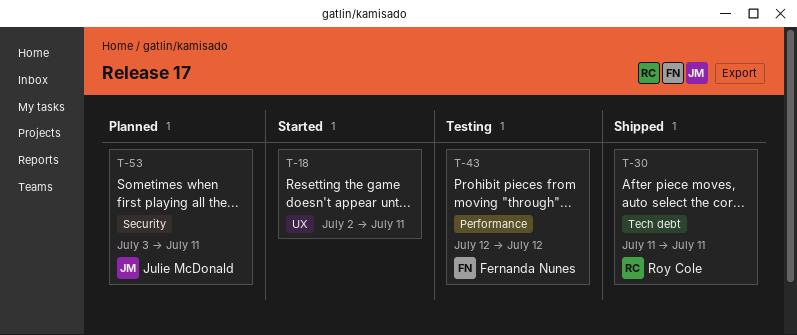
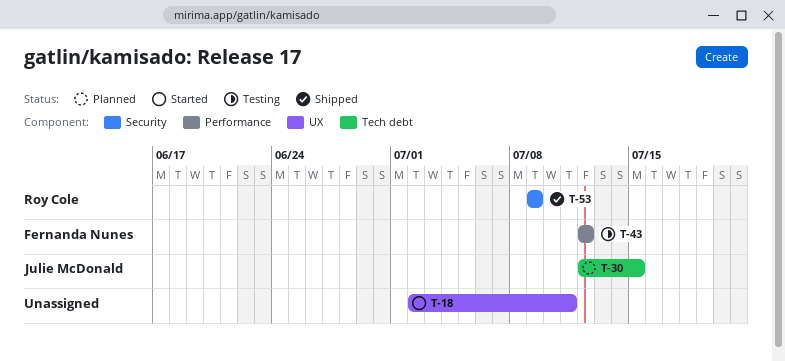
T-30, status: Shipped -> Planned
T-30, owner: Roy Cole -> Julie McDonald
T-30, start: Jul 11 -> Jul 12
T-30, due: Jul 11 -> Jul 15
T-53, status: Planned -> Shipped
T-53, owner: Julie McDonald -> Roy Cole
T-53, start: Jul 3 -> Jul 9
T-53, due: Jul 11 -> Jul 9

